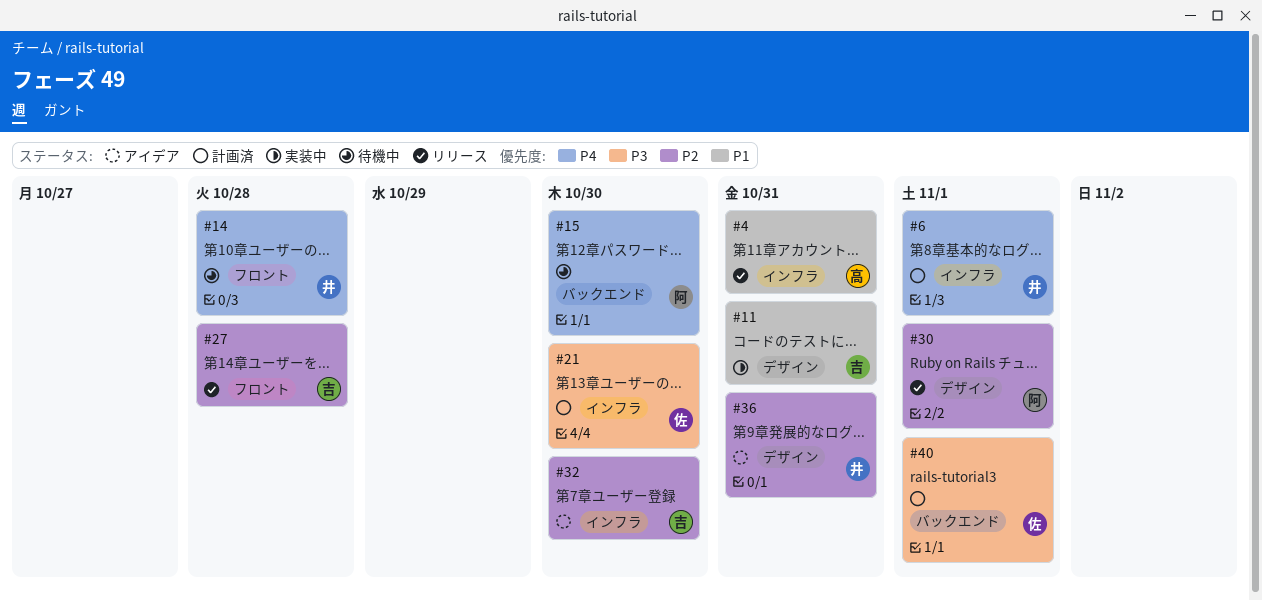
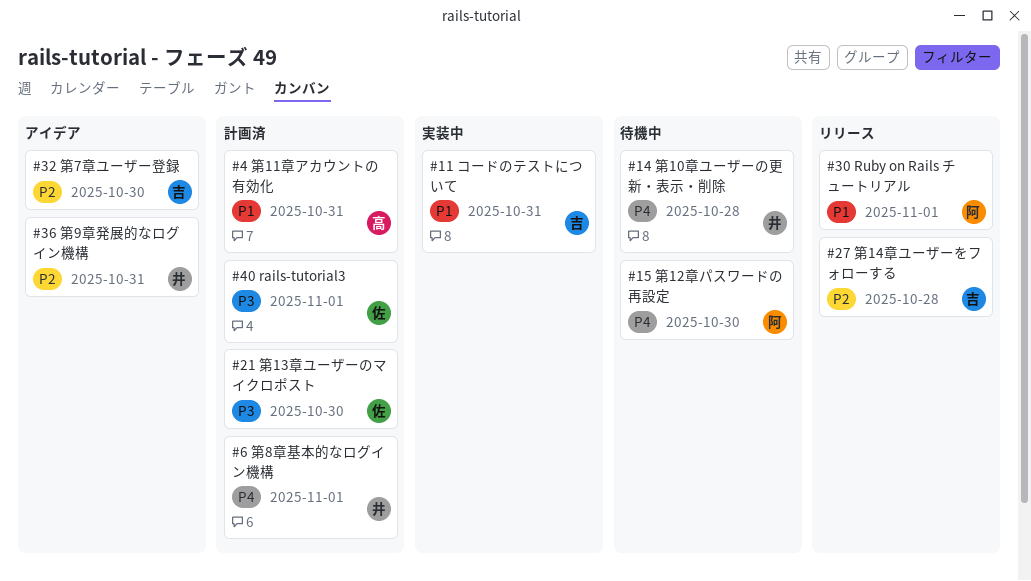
#4, status: リリース -> 計画済
#30, priority: P2 -> P1

